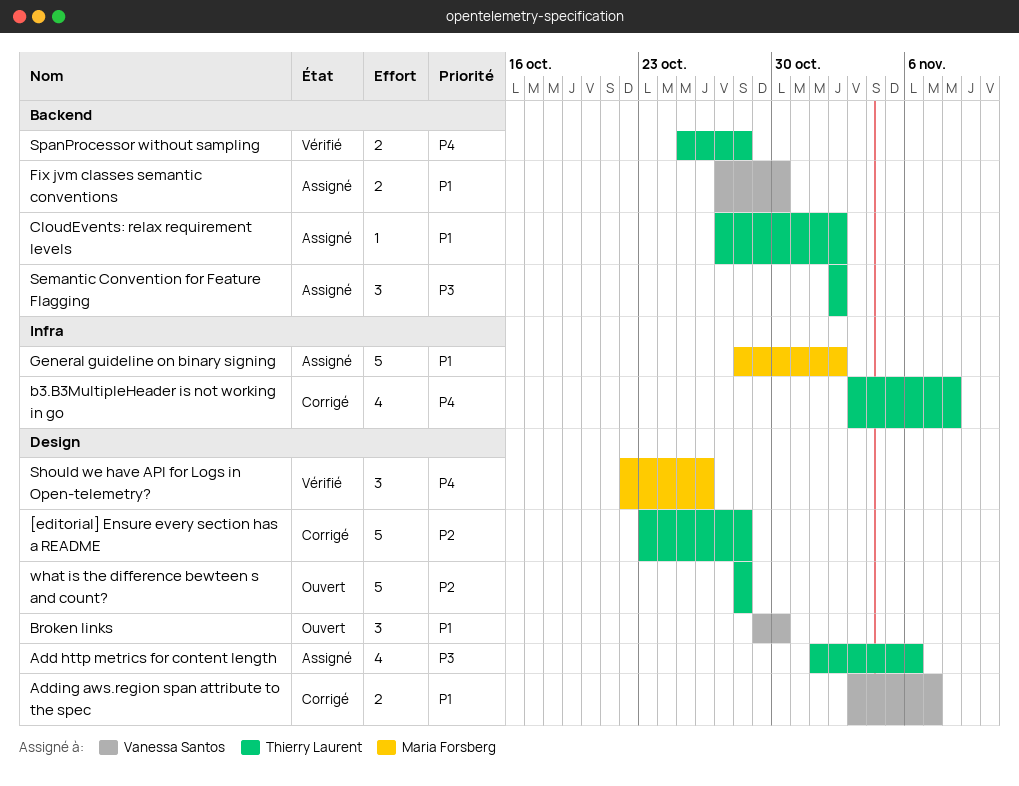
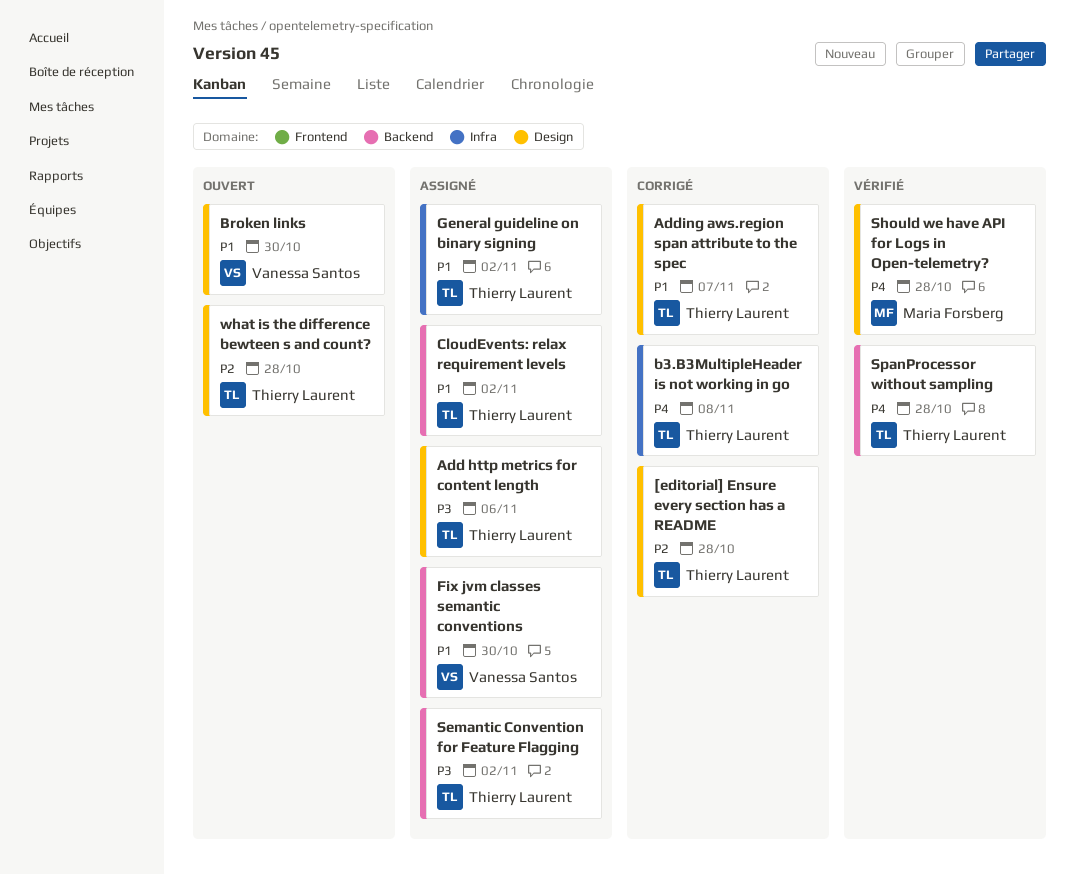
Adding aws.region span attribute to the spec, owner: Vanessa Santos -> Thierry Laurent
General guideline on binary signing, owner: Maria Forsberg -> Thierry Laurent
Should we have API for Logs in Open-telemetry?, due: Oct 26 -> Oct 28

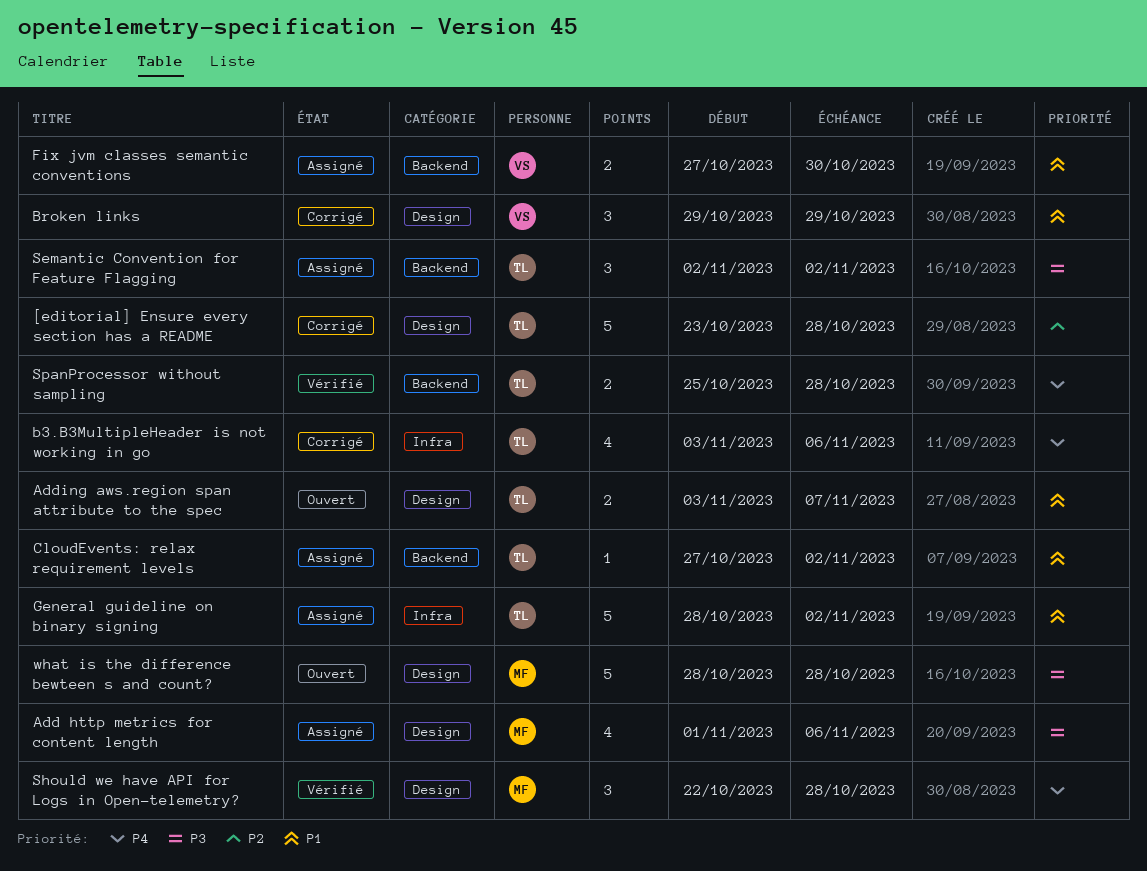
Add http metrics for content length, owner: Thierry Laurent -> Maria Forsberg
Adding aws.region span attribute to the spec, status: Corrigé -> Ouvert
b3.B3MultipleHeader is not working in go, due: Nov 8 -> Nov 6
Broken links, status: Ouvert -> Corrigé
Broken links, due: Oct 30 -> Oct 29
what is the difference bewteen s and count?, owner: Thierry Laurent -> Maria Forsberg
what is the difference bewteen s and count?, priority: P2 -> P3

